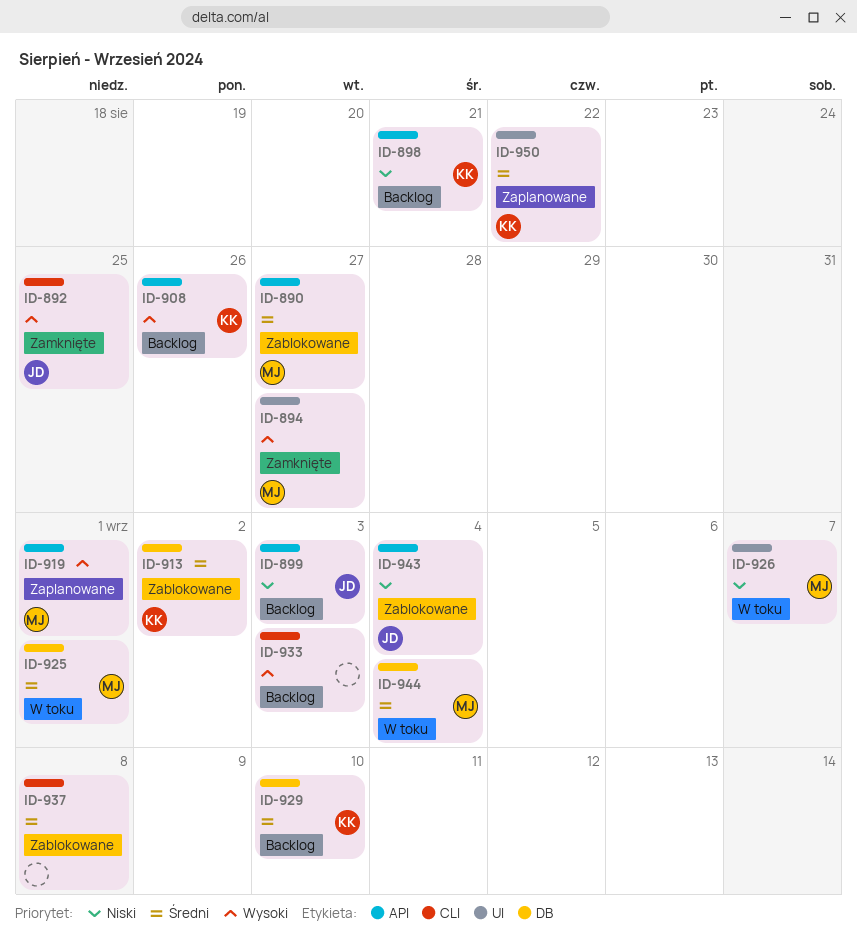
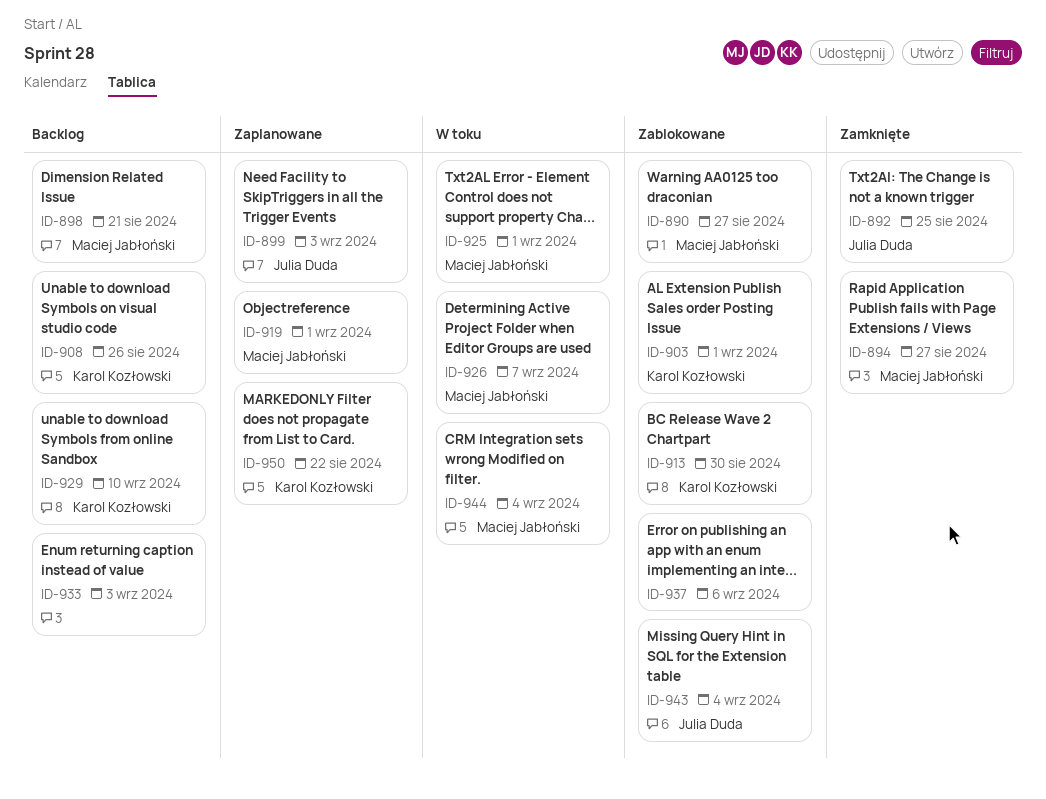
ID-898, owner: Karol Kozłowski -> Maciej Jabłoński
ID-899, status: Backlog -> Zaplanowane
ID-903: none -> present
ID-913, due: Sep 2 -> Aug 30
ID-937, due: Sep 8 -> Sep 6

